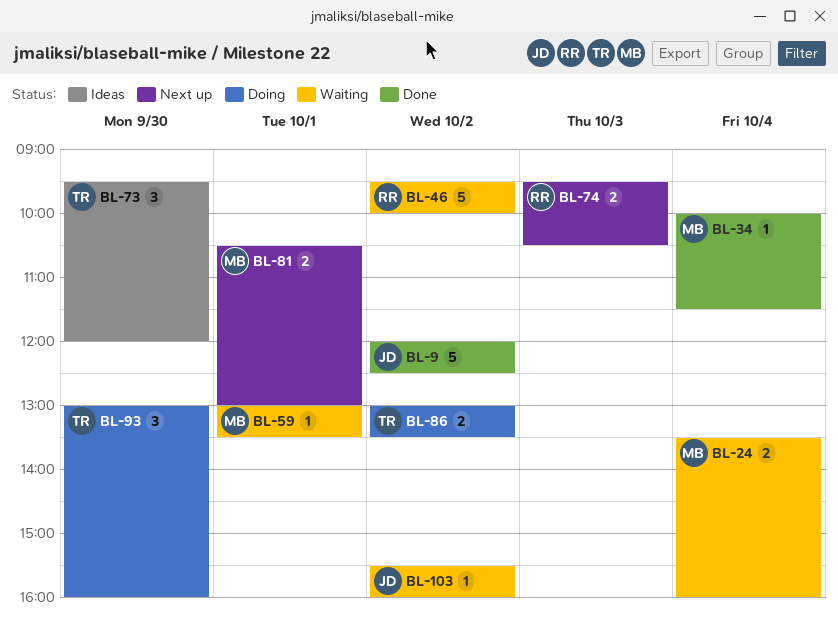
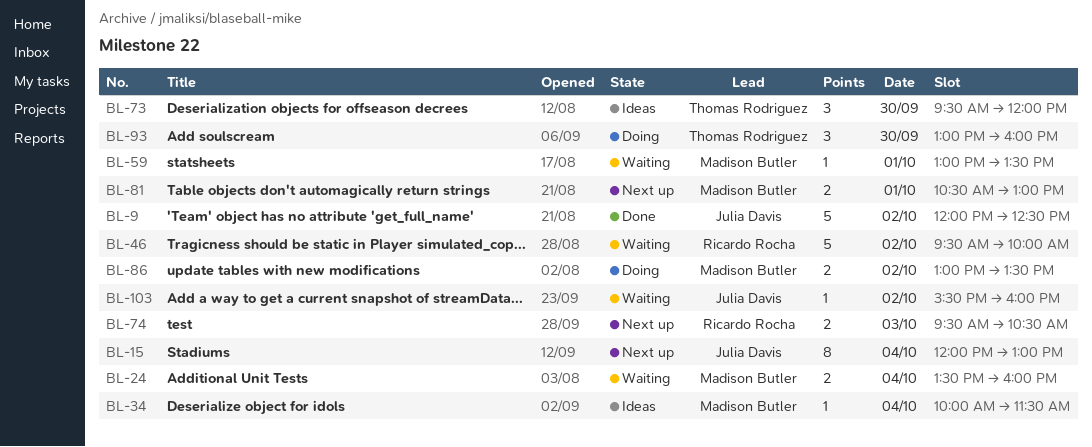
BL-15: none -> present
BL-34, status: Done -> Ideas
BL-86, owner: Thomas Rodriguez -> Madison Butler

